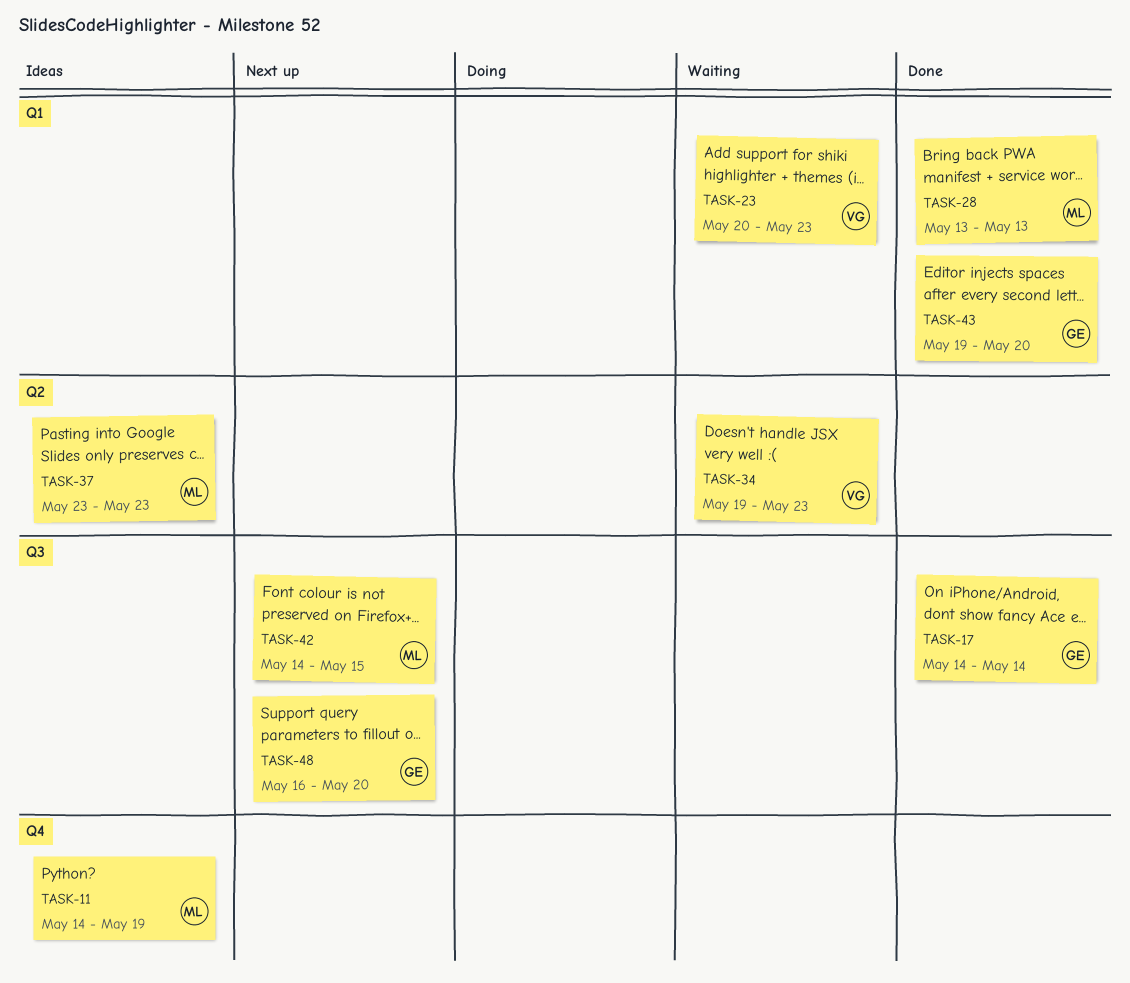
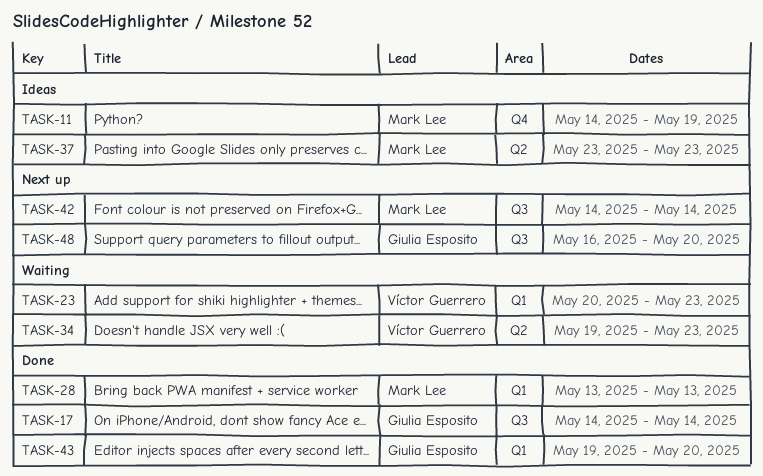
TASK-42, due: May 15 -> May 14

